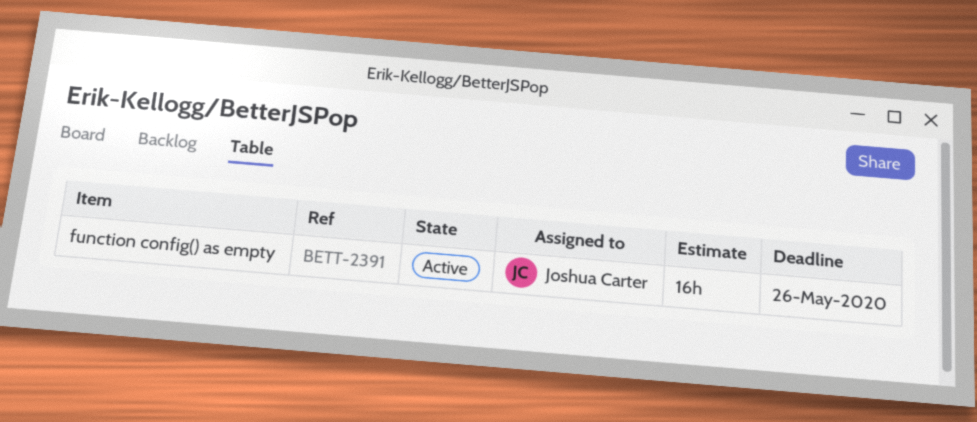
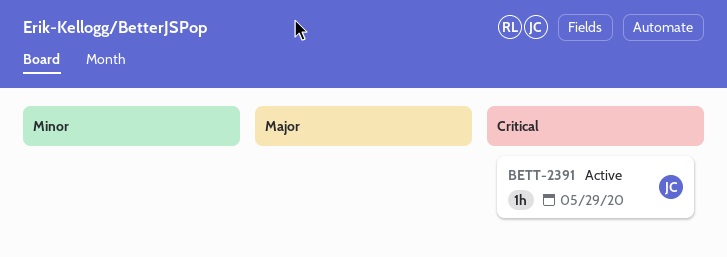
BETT-2391, estimate: 16h -> 1h
BETT-2391, due: May 26 -> May 29

